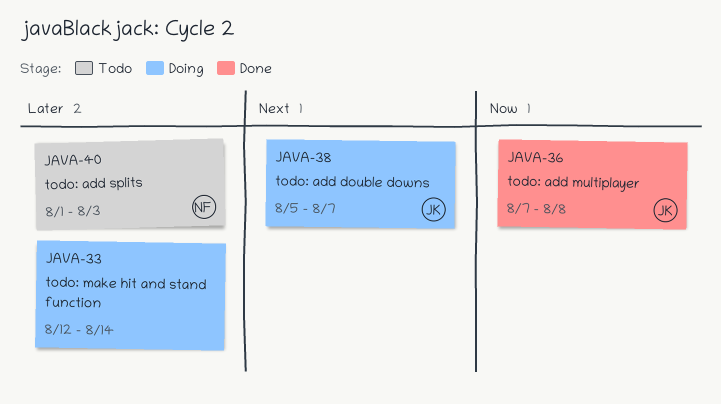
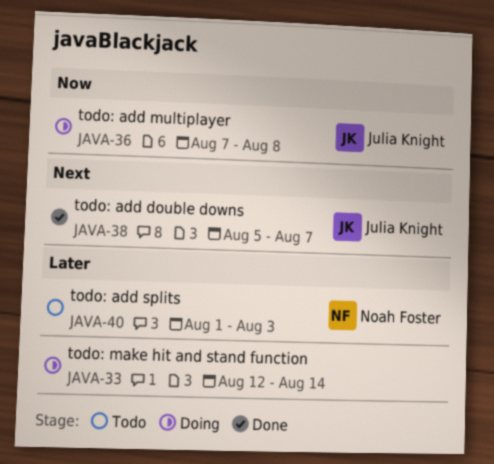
JAVA-36, status: Done -> Doing
JAVA-38, status: Doing -> Done

